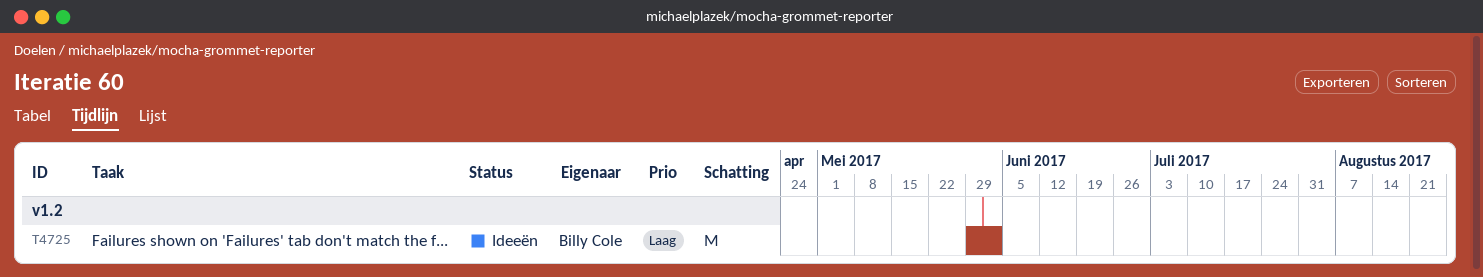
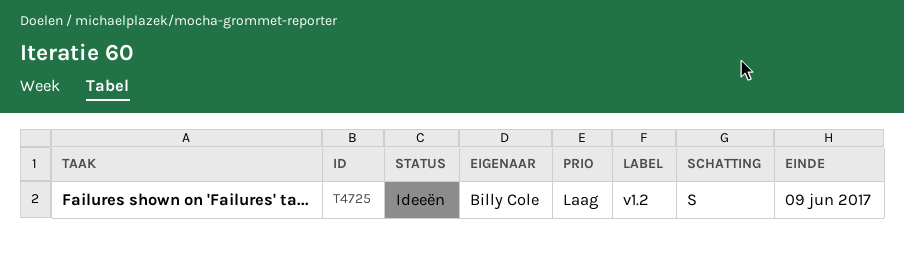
T4725, estimate: M -> S
T4725, due: Jun 2 -> Jun 9

